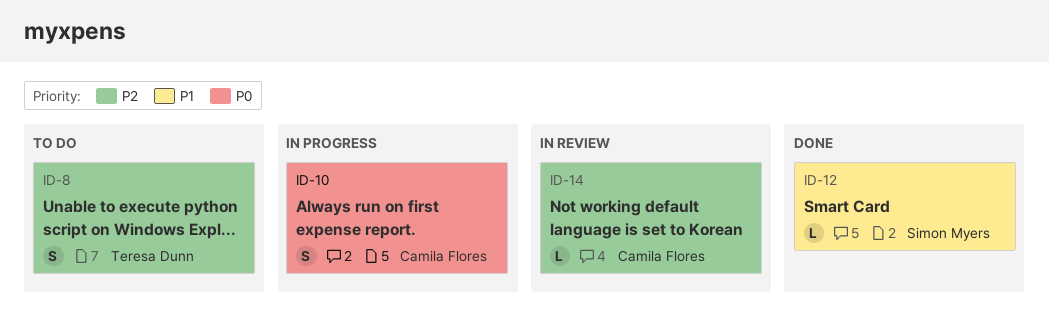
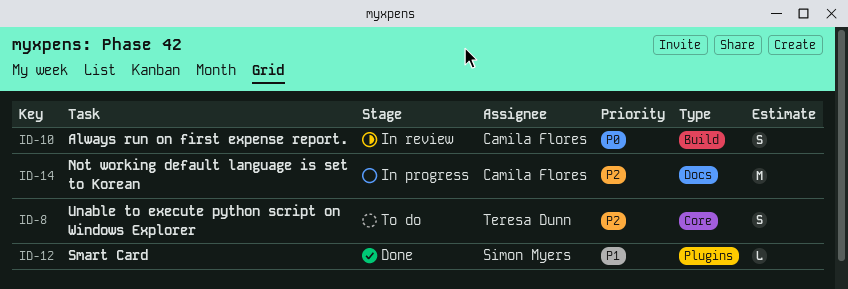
ID-10, status: In progress -> In review
ID-14, status: In review -> In progress
ID-14, estimate: L -> M

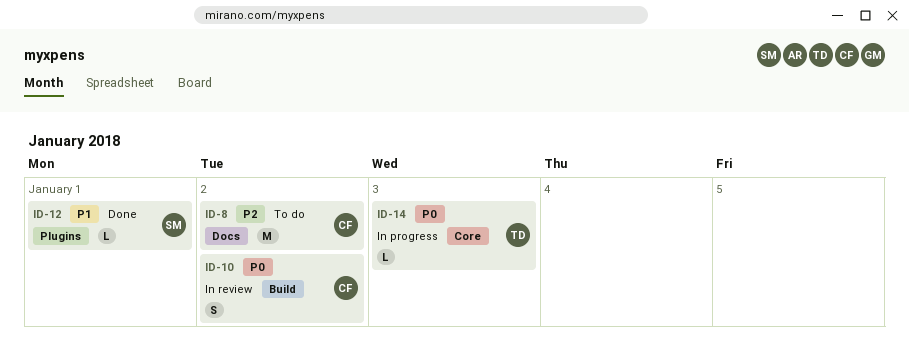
ID-8, owner: Teresa Dunn -> Camila Flores
ID-8, label: Core -> Docs
ID-8, estimate: S -> M
ID-14, owner: Camila Flores -> Teresa Dunn
ID-14, priority: P2 -> P0
ID-14, label: Docs -> Core
ID-14, estimate: M -> L

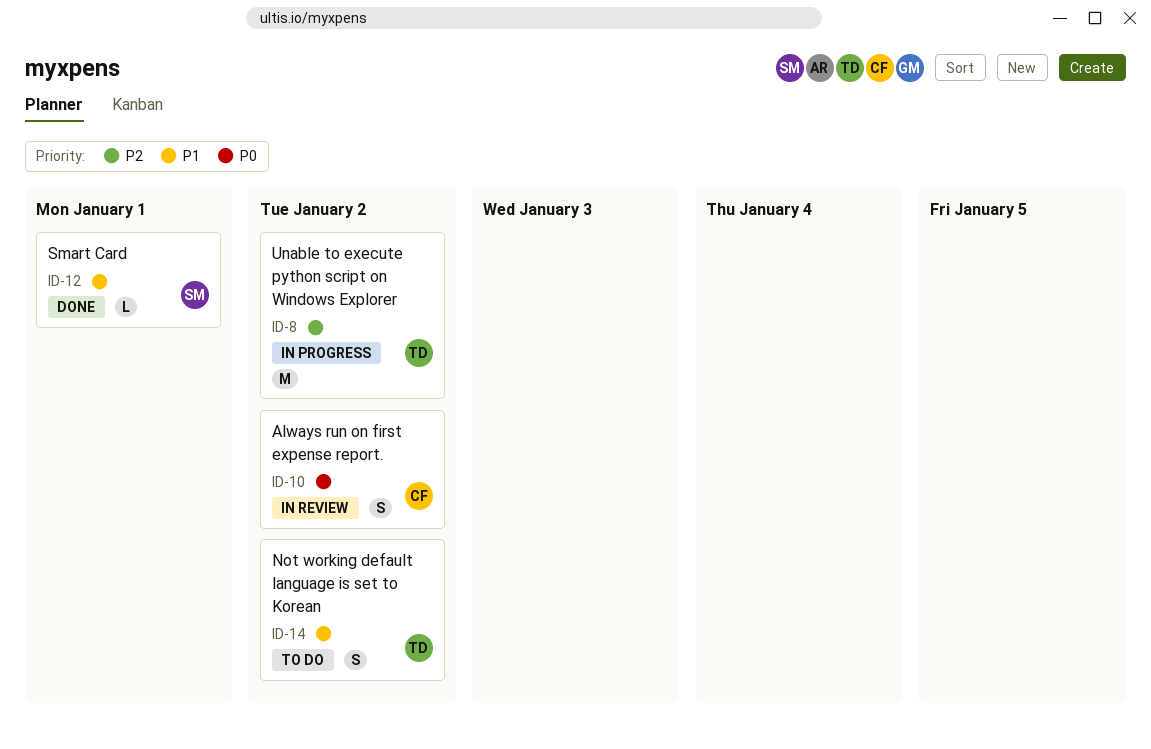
ID-8, status: To do -> In progress
ID-8, owner: CF -> TD
ID-14, status: In progress -> To do
ID-14, priority: P0 -> P1
ID-14, estimate: L -> S
ID-14, due: Jan 3 -> Jan 2

